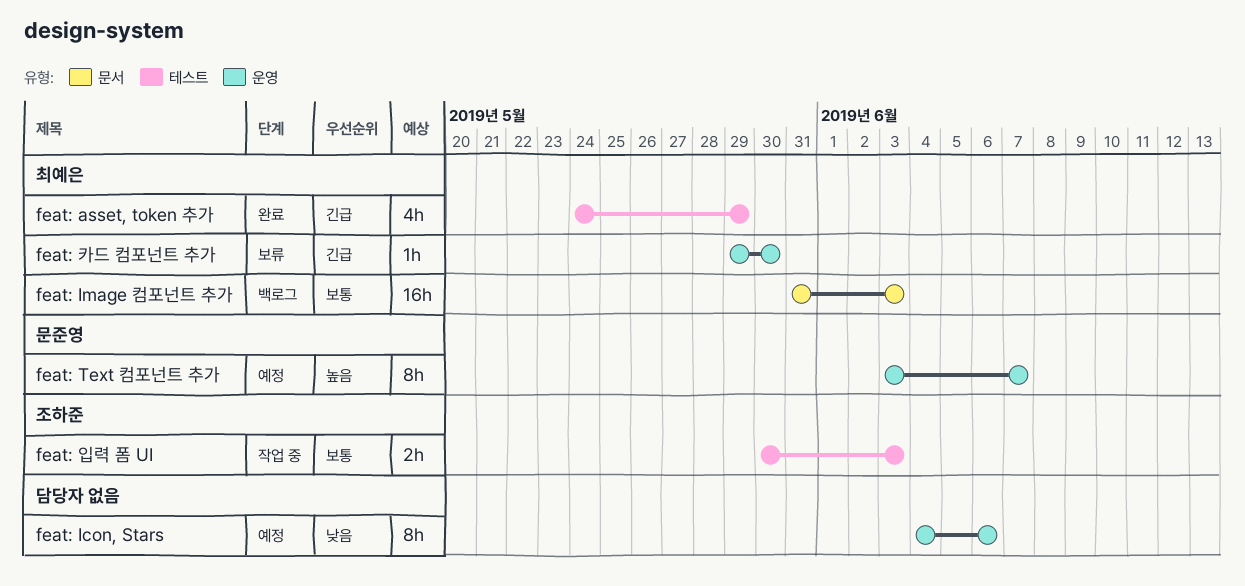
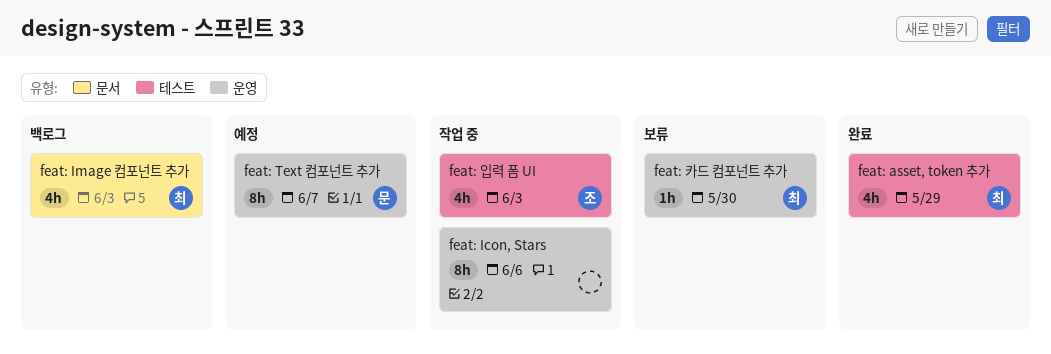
feat: Icon, Stars, status: 예정 -> 작업 중
feat: Image 컴포넌트 추가, estimate: 16h -> 4h
feat: 입력 폼 UI, estimate: 2h -> 4h

